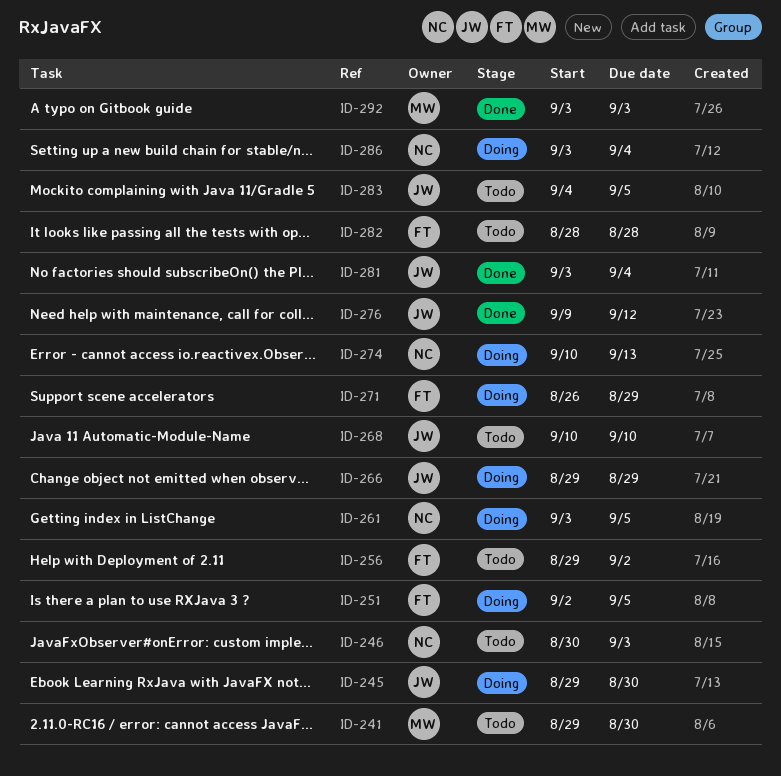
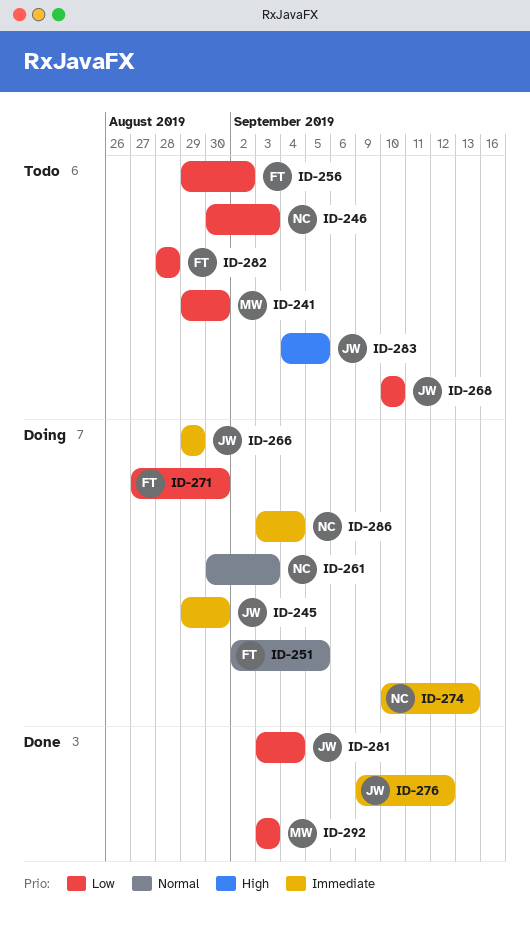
ID-261, start: Sep 3 -> Aug 30
ID-261, due: Sep 5 -> Sep 3
ID-271, start: Aug 26 -> Aug 27
ID-271, due: Aug 29 -> Aug 30

